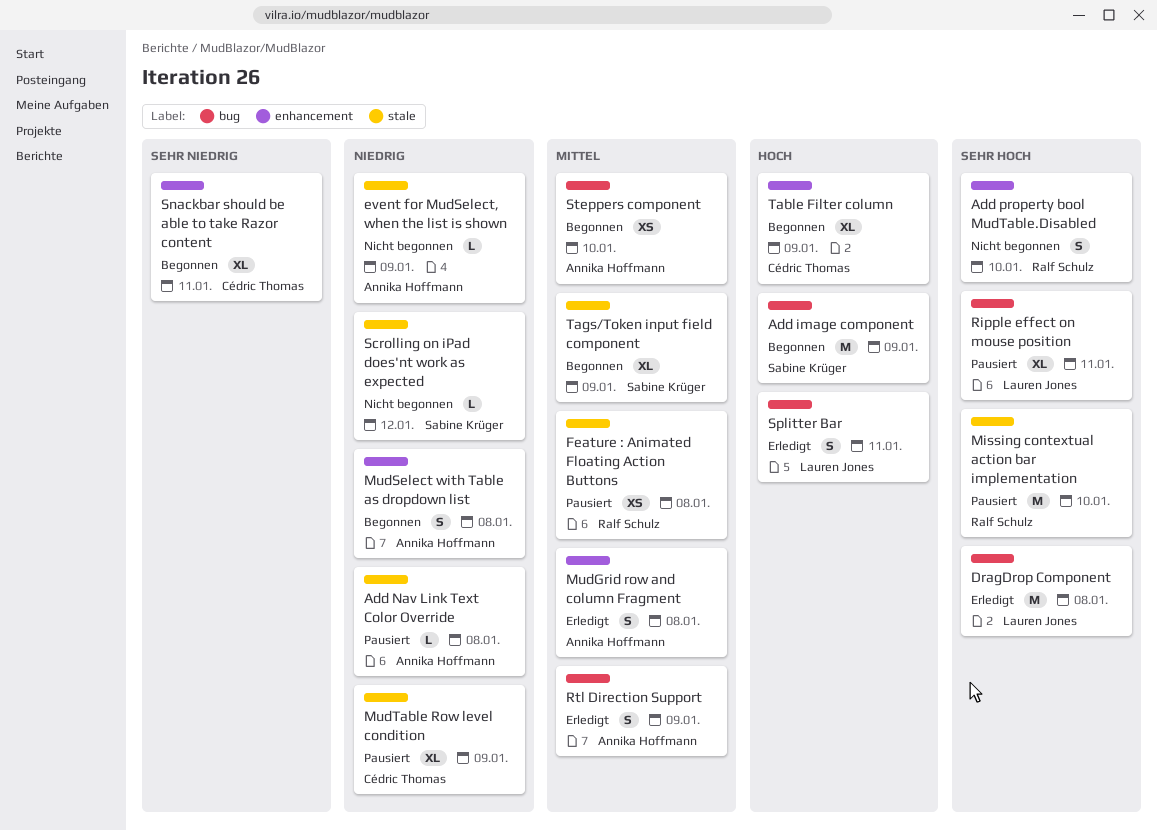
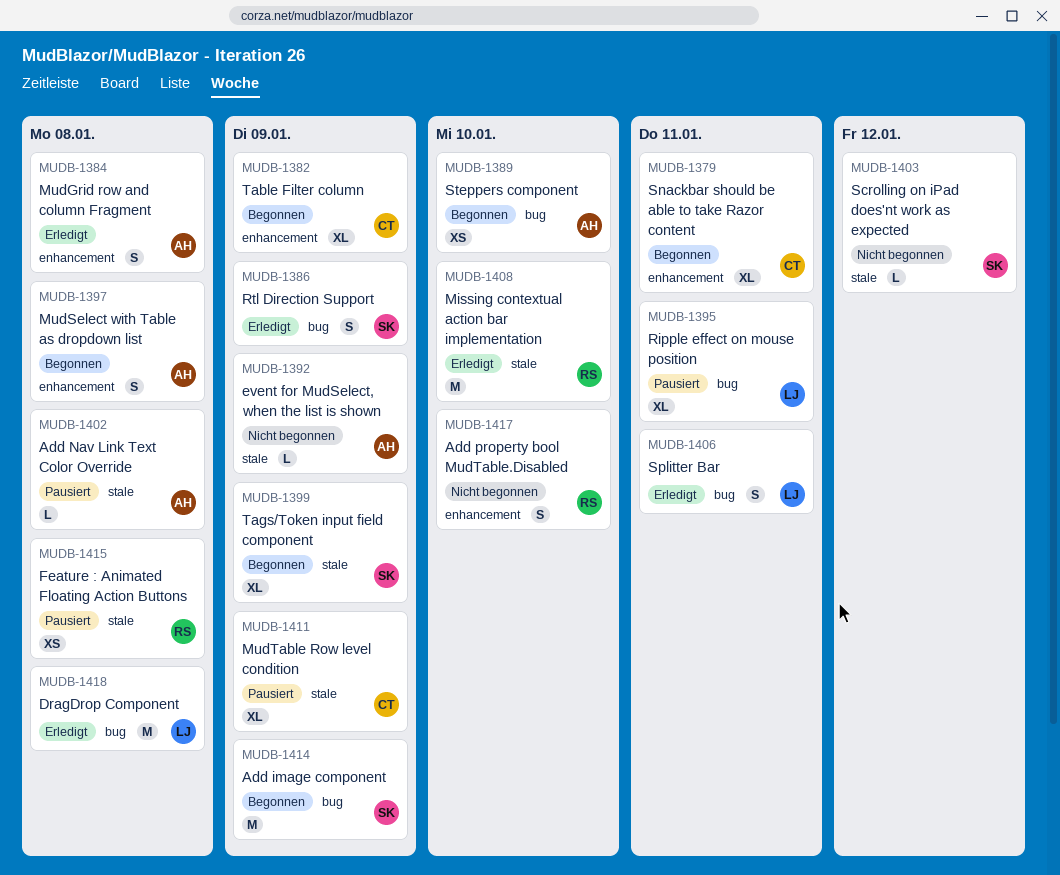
Missing contextual action bar implementation, status: Pausiert -> Erledigt
Rtl Direction Support, owner: Annika Hoffmann -> Sabine Krüger

